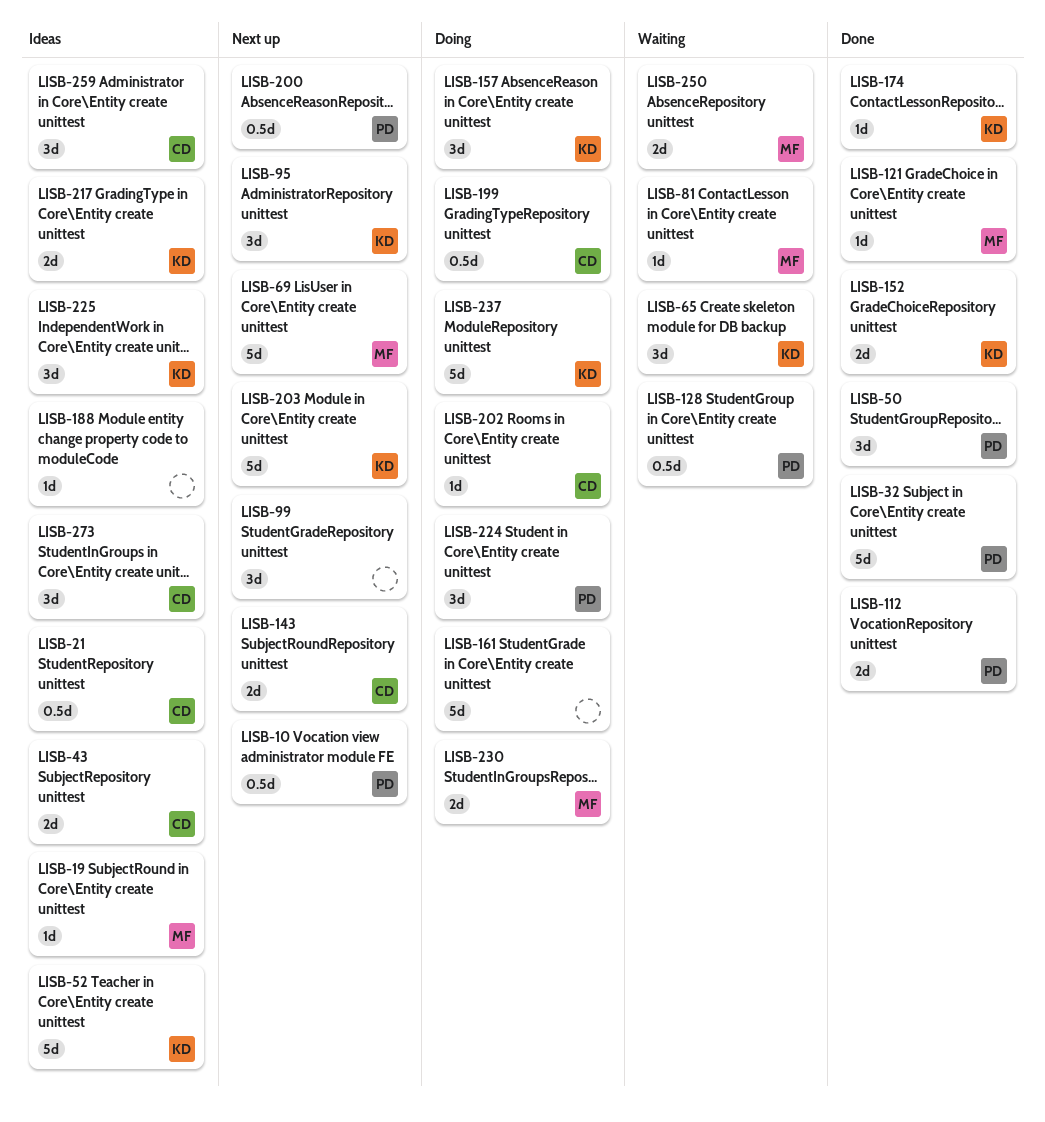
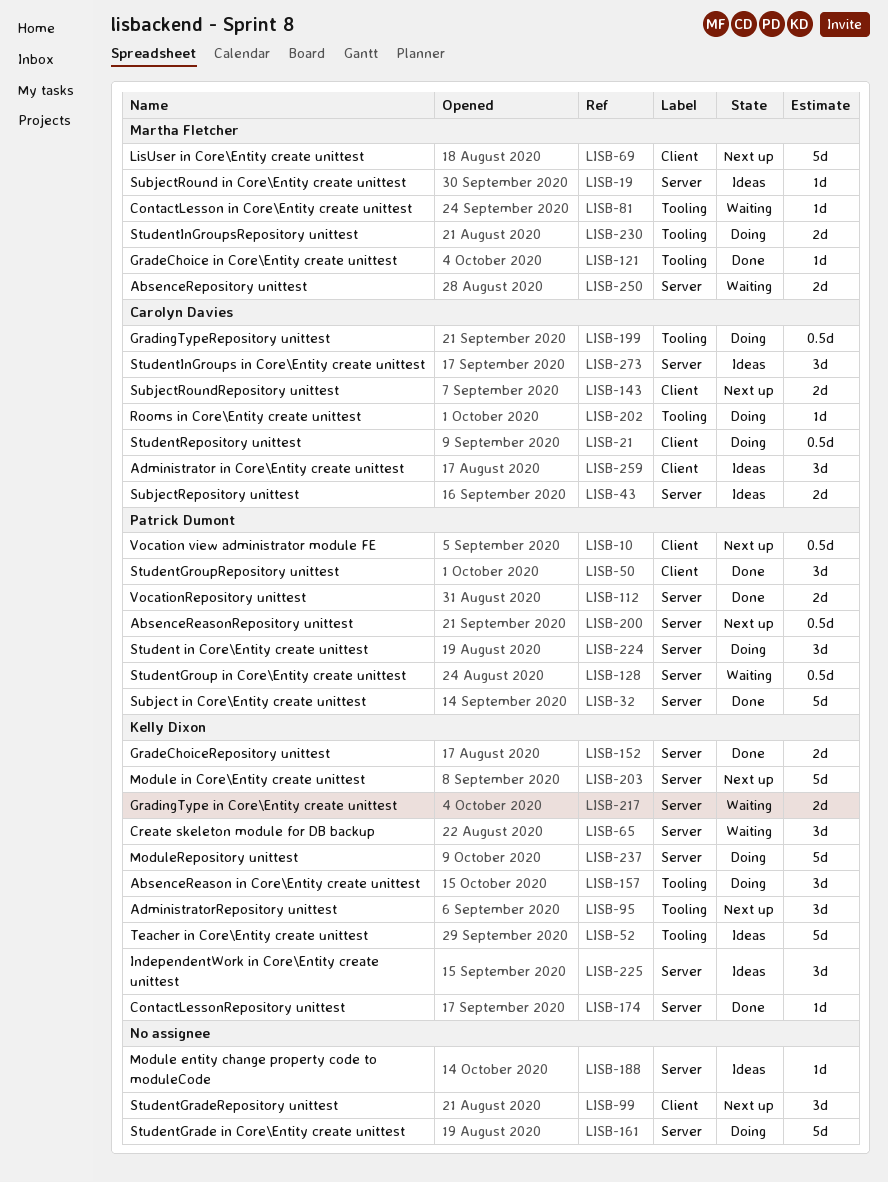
LISB-21, status: Ideas -> Doing
LISB-217, status: Ideas -> Waiting

